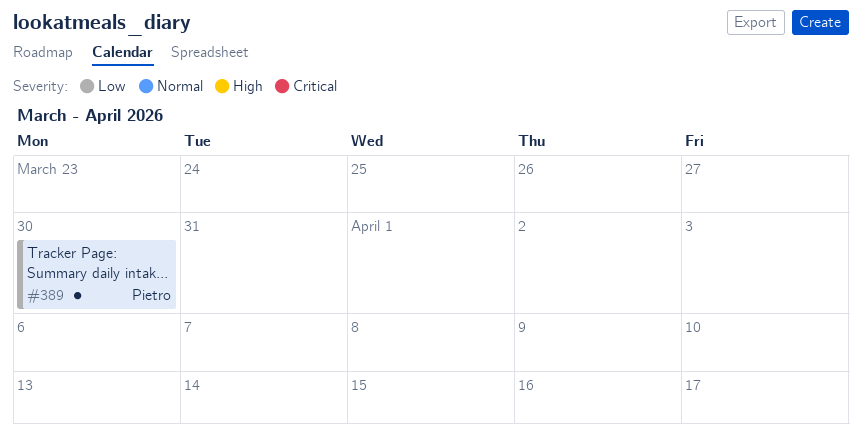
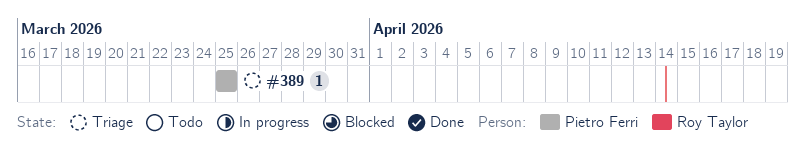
#389, due: Mar 30 -> Mar 25

